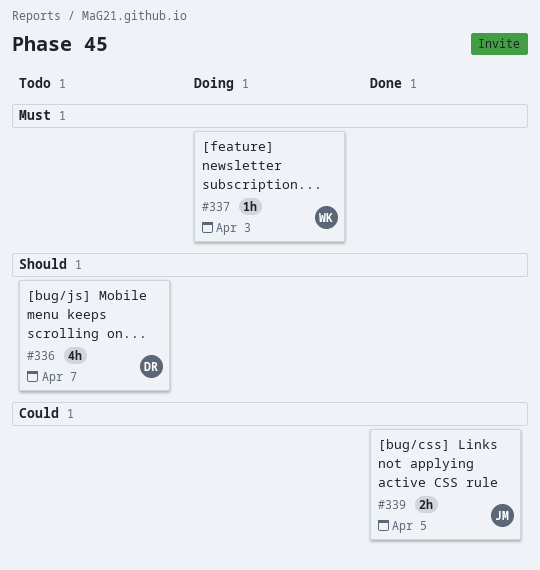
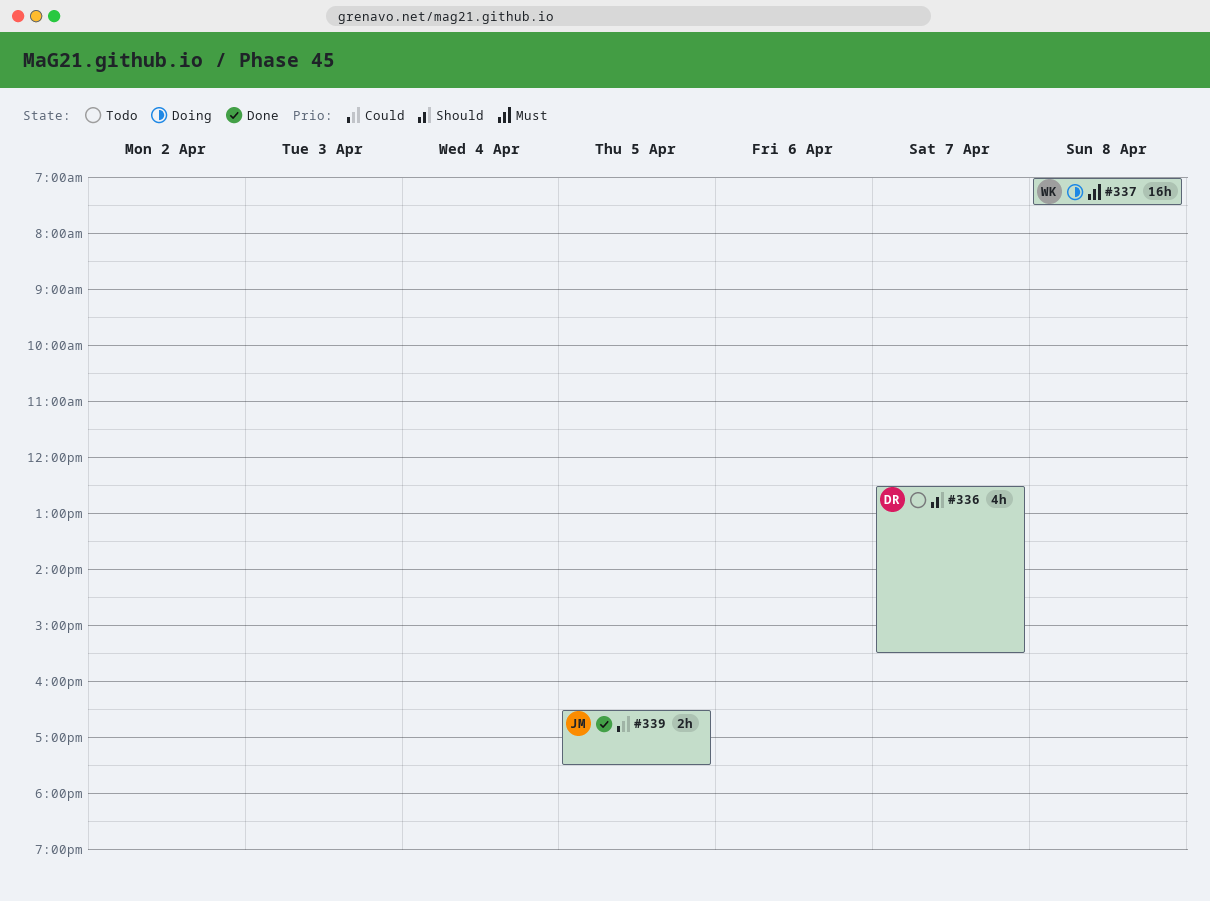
#337, estimate: 1h -> 16h
#337, day: Apr 3 -> Apr 8

